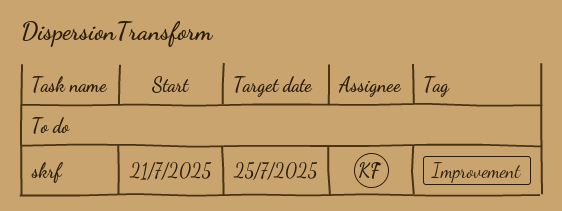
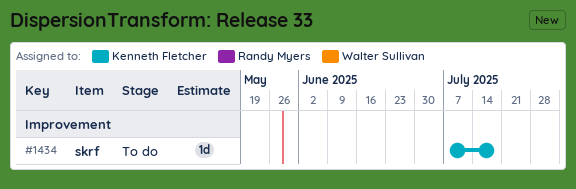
skrf, start: Jul 21 -> Jul 7
skrf, due: Jul 25 -> Jul 18

